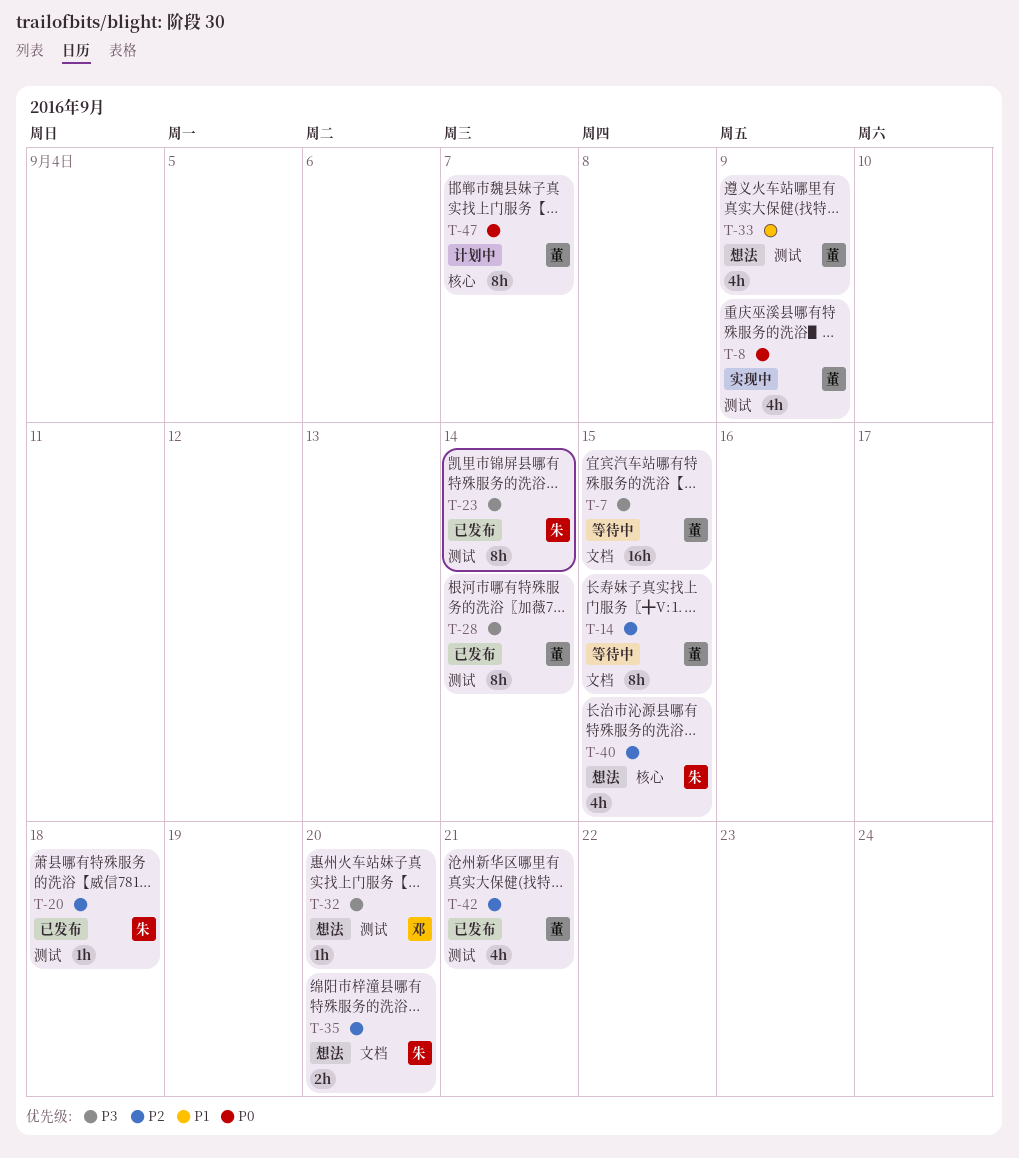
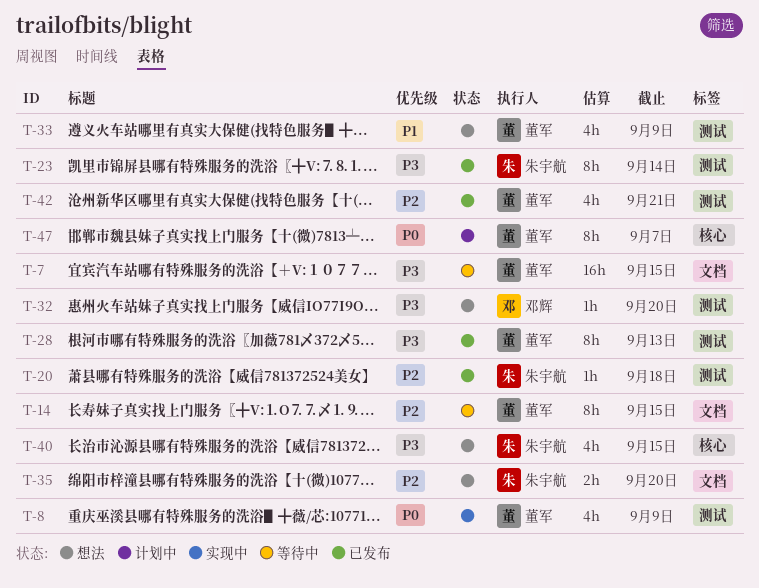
T-28, due: Sep 14 -> Sep 13
T-40, priority: P2 -> P3

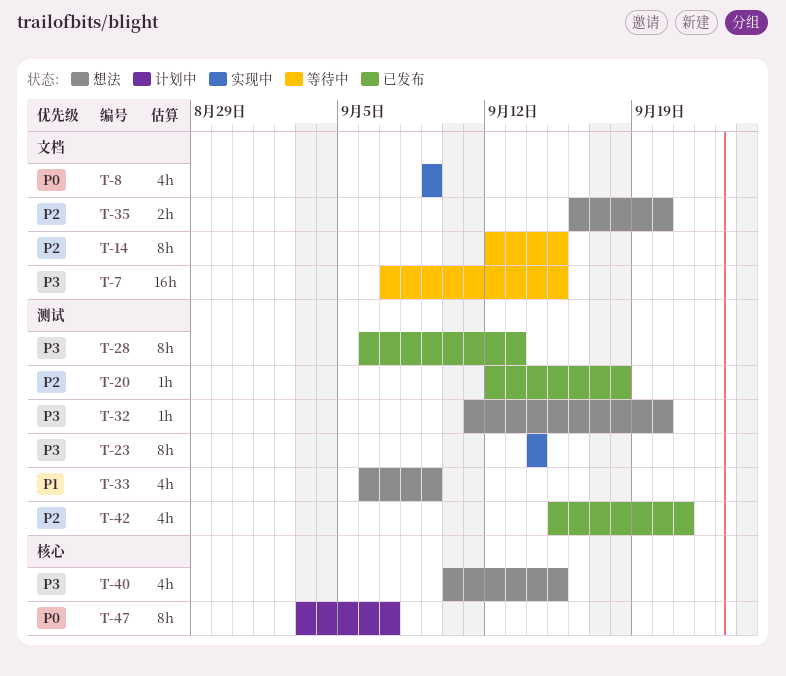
T-8, label: 测试 -> 文档
T-23, status: 已发布 -> 实现中

